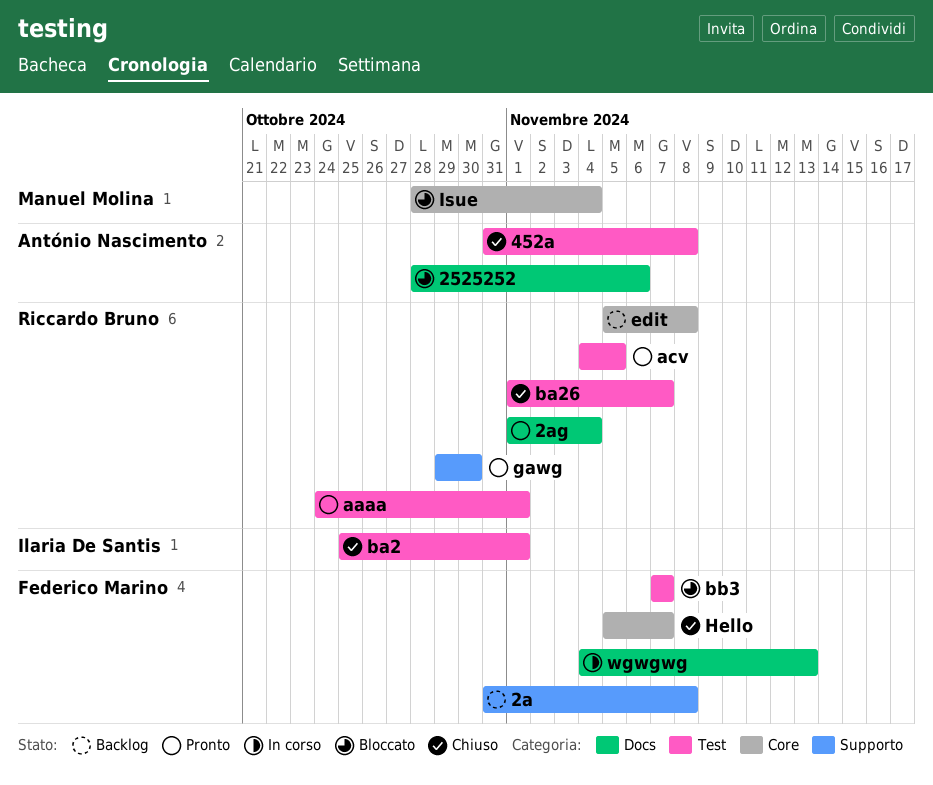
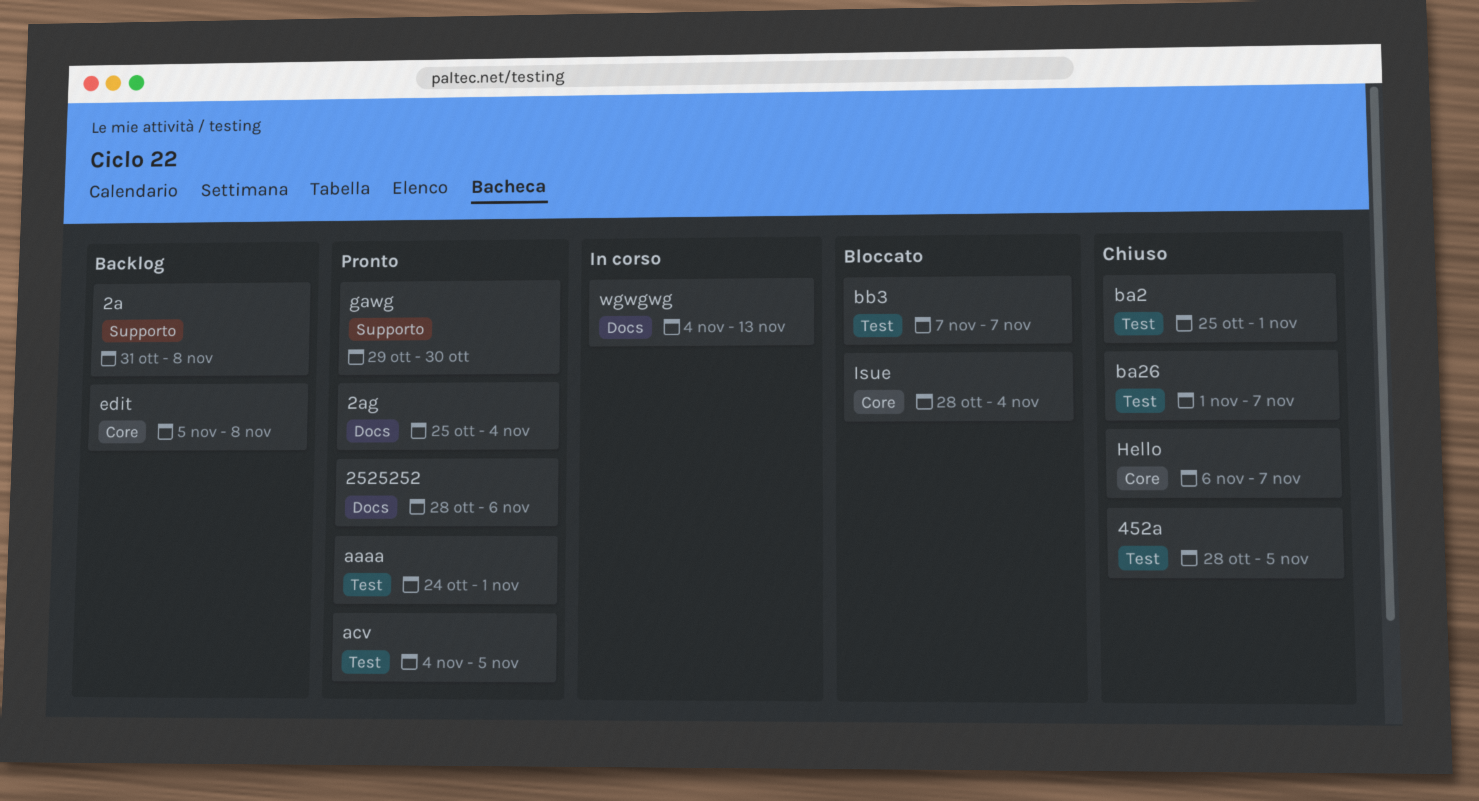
2525252, status: Bloccato -> Pronto
2ag, start: Nov 1 -> Oct 25
452a, start: Oct 31 -> Oct 28
452a, due: Nov 8 -> Nov 5
Hello, start: Nov 5 -> Nov 6

